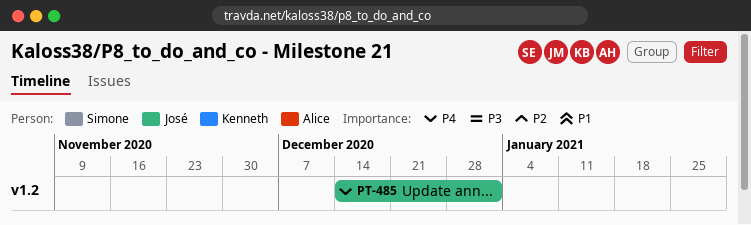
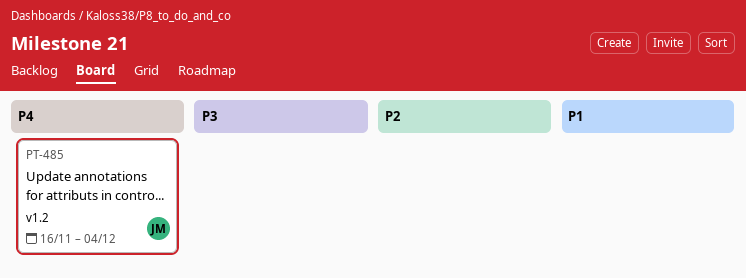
PT-485, start: Dec 14 -> Nov 16
PT-485, due: Jan 1 -> Dec 4

